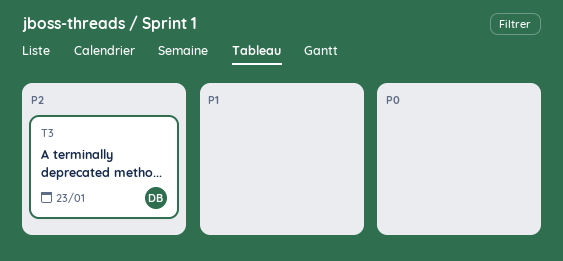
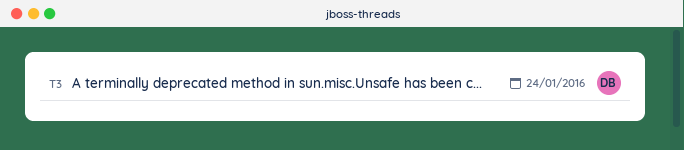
T3, due: Jan 23 -> Jan 24

